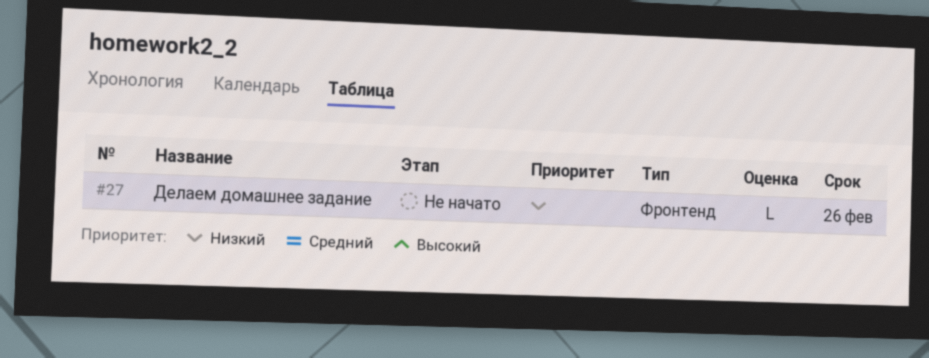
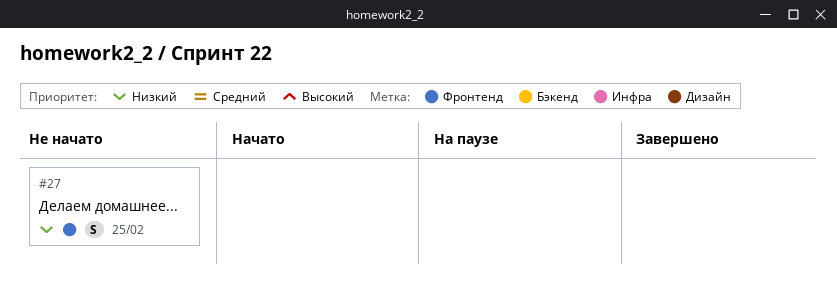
#27, estimate: L -> S
#27, due: Feb 26 -> Feb 25

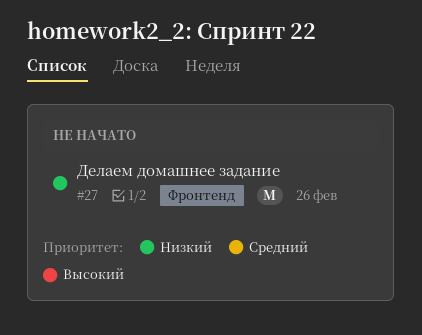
#27, estimate: S -> M
#27, due: Feb 25 -> Feb 26

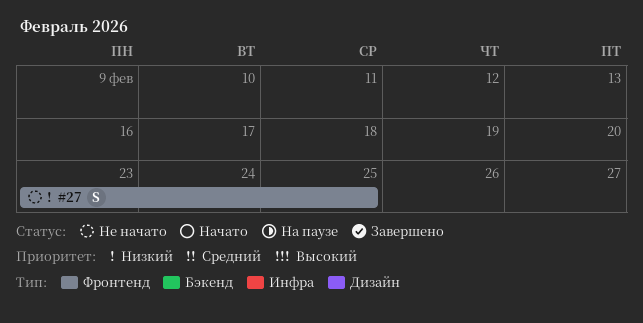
#27, estimate: M -> S
#27, due: Feb 26 -> Feb 25

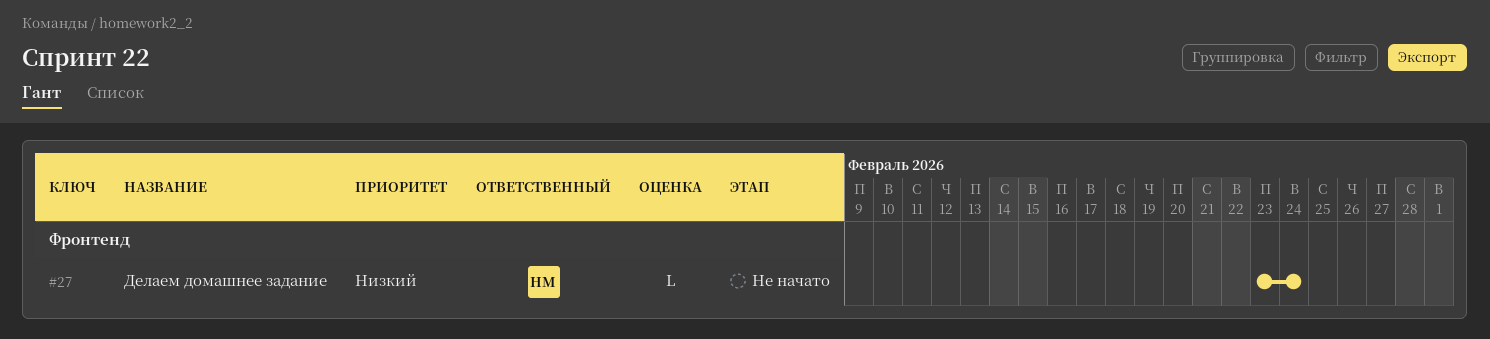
#27, estimate: S -> L
#27, due: Feb 25 -> Feb 24

